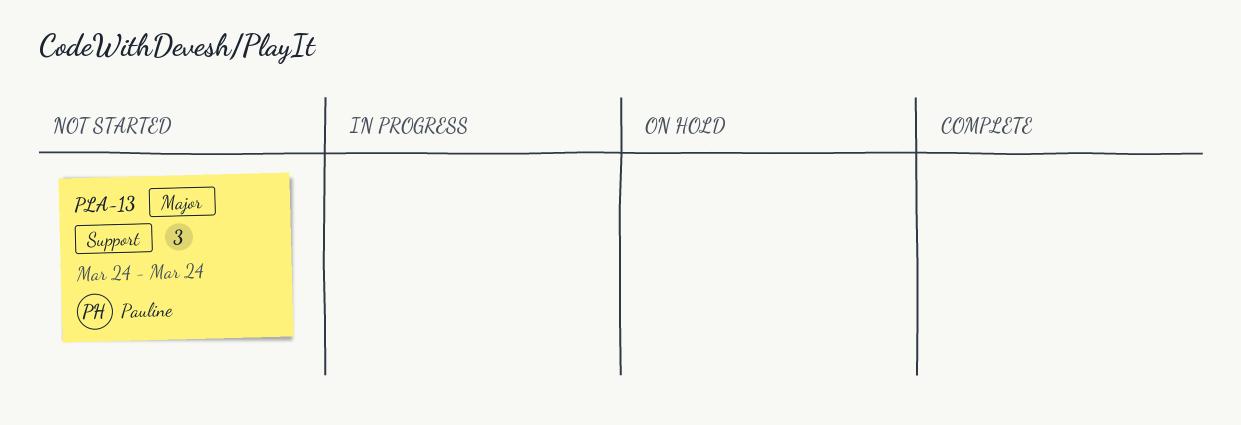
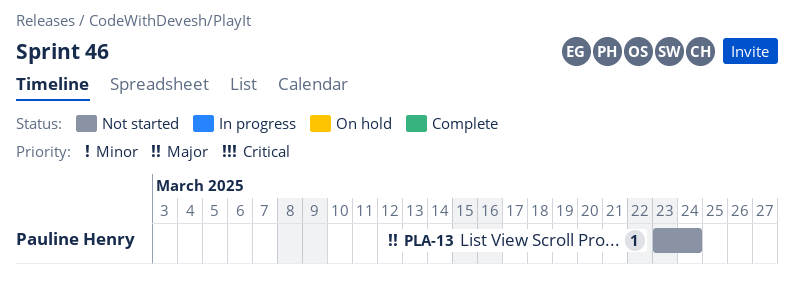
PLA-13, estimate: 3 -> 1
PLA-13, start: Mar 24 -> Mar 23

